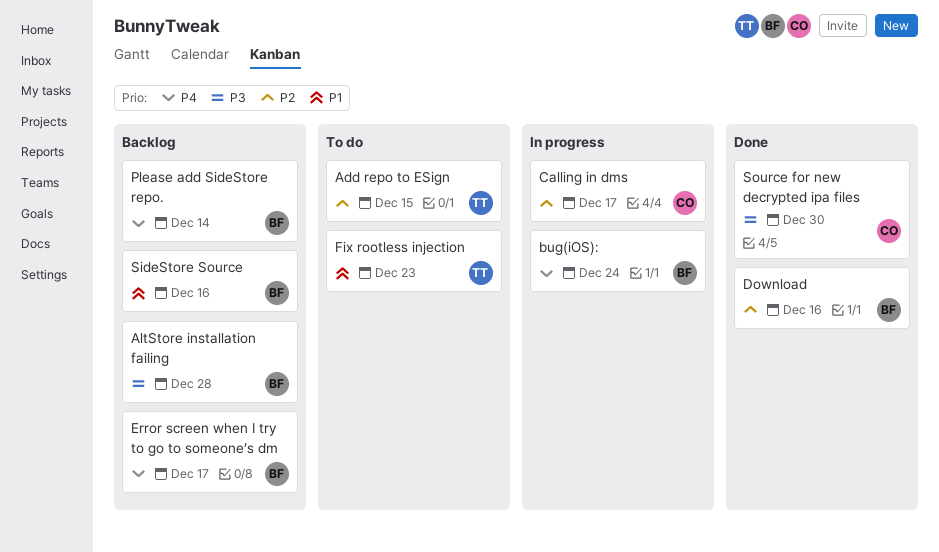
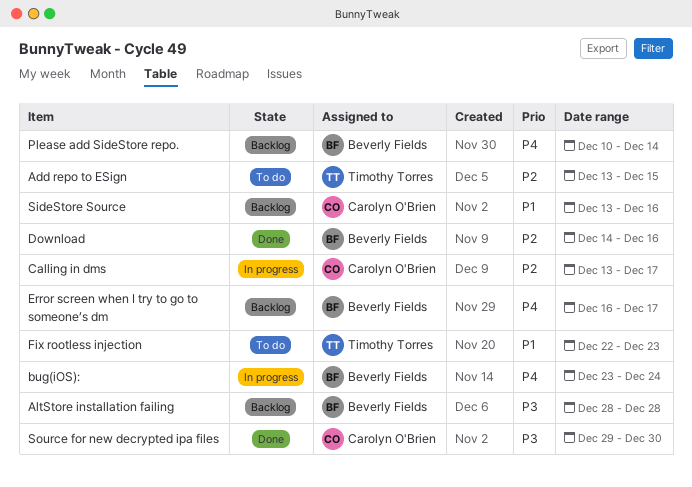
SideStore Source, owner: Beverly Fields -> Carolyn O'Brien

